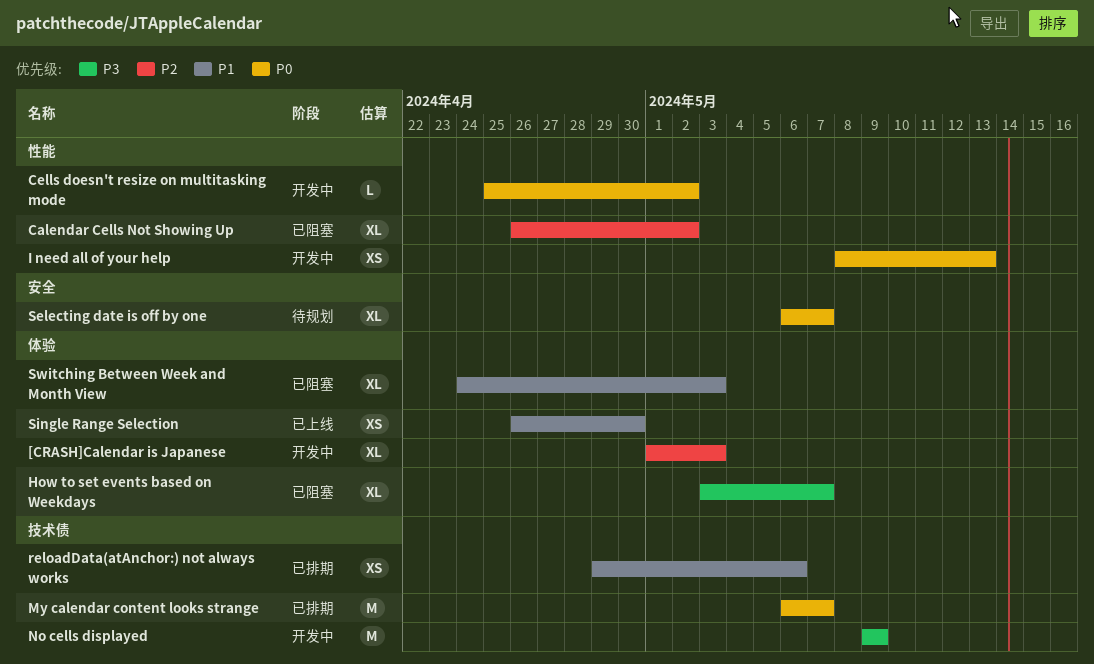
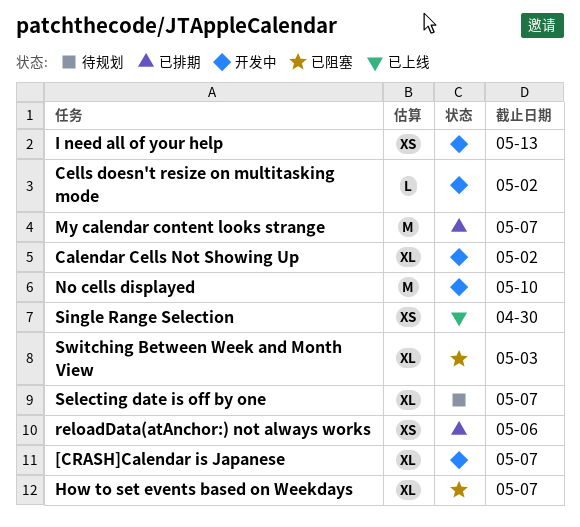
[CRASH]Calendar is Japanese, due: May 3 -> May 7
Calendar Cells Not Showing Up, status: 已阻塞 -> 开发中
No cells displayed, due: May 9 -> May 10

